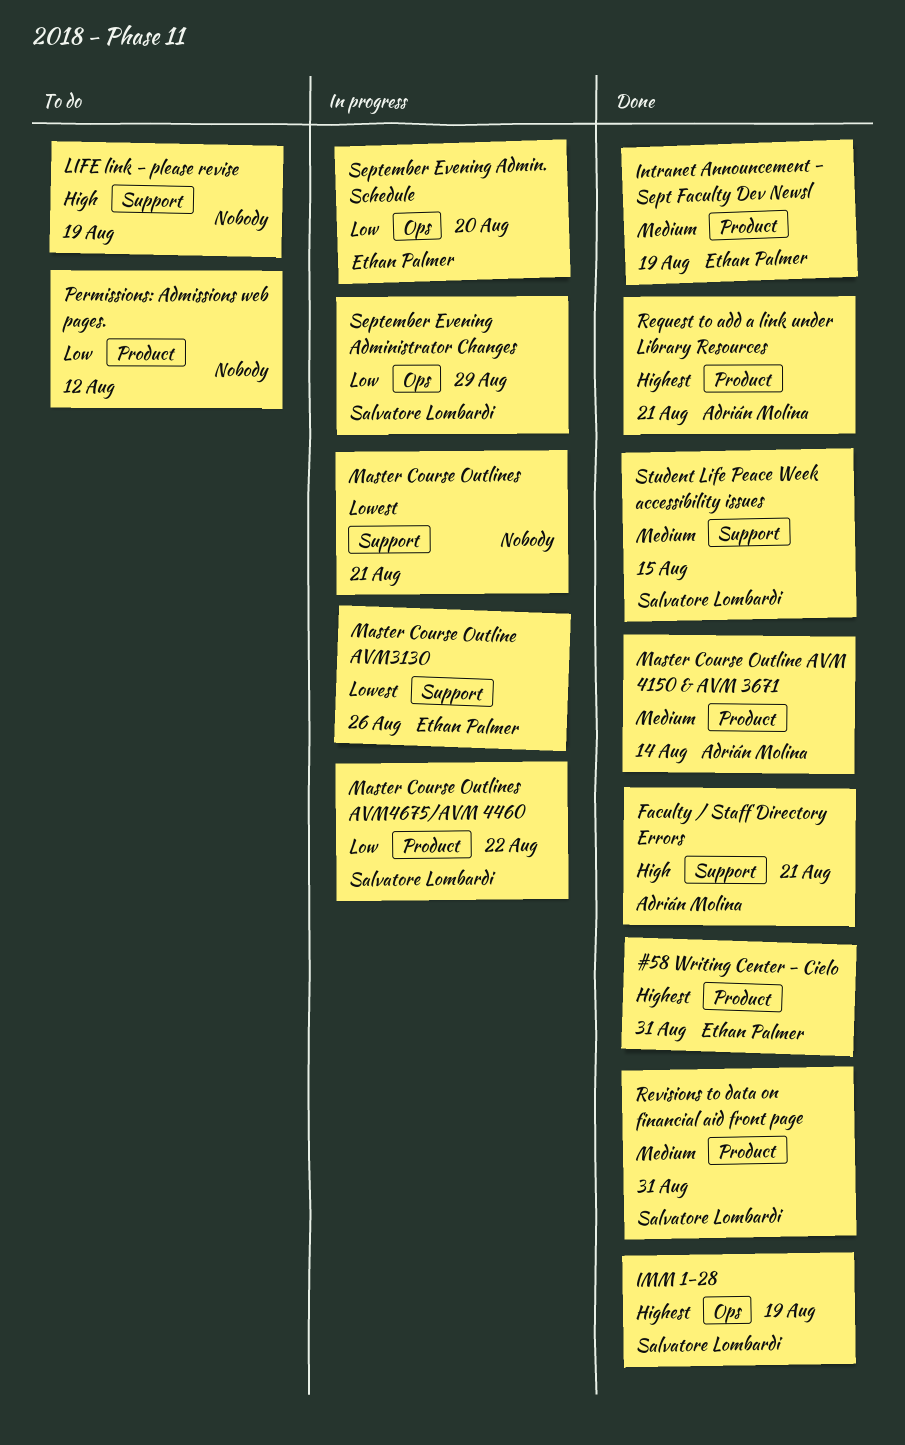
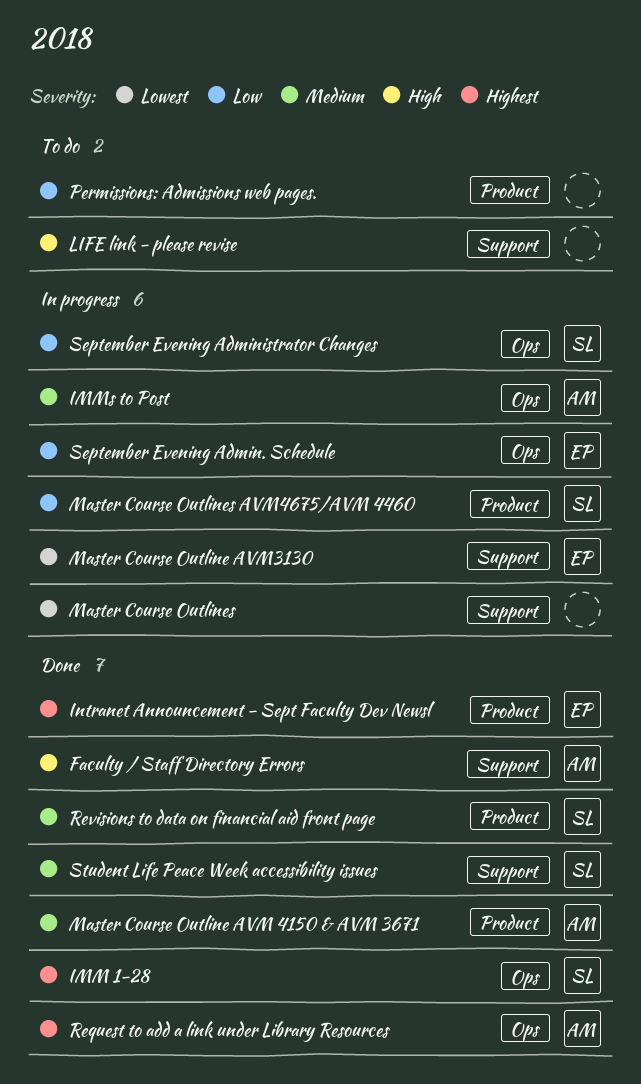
#58 Writing Center - Cielo: present -> none
IMMs to Post: none -> present
Intranet Announcement - Sept Faculty Dev Newsl, priority: Medium -> Highest
Request to add a link under Library Resources, label: Product -> Ops

